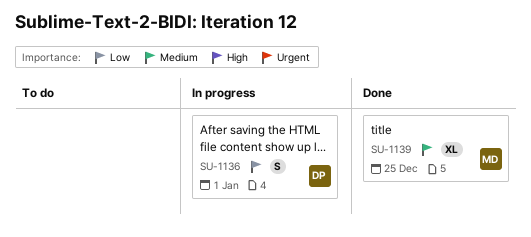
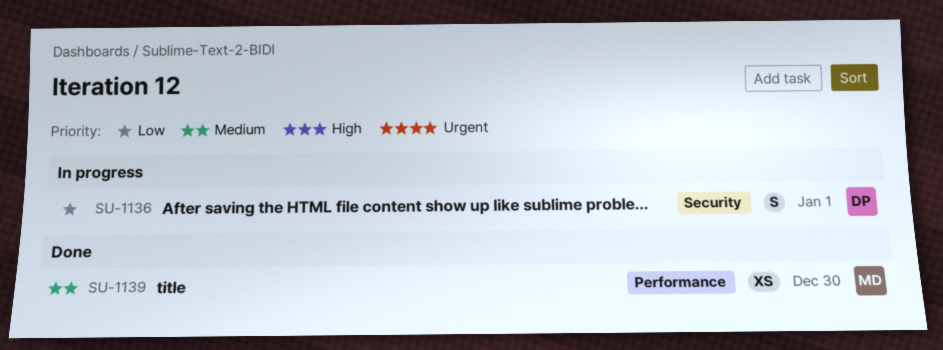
SU-1139, estimate: XL -> XS
SU-1139, due: Dec 25 -> Dec 30

